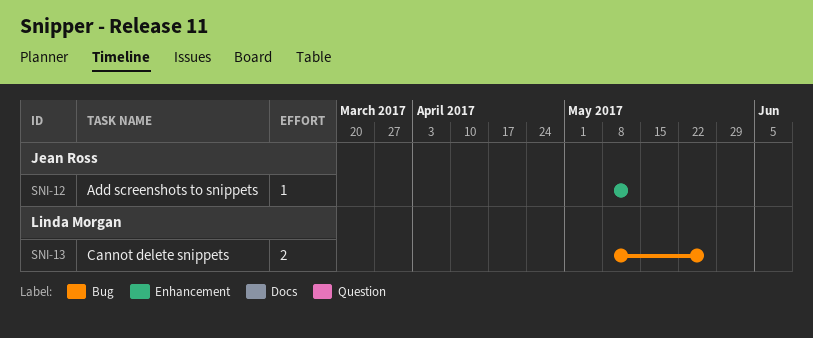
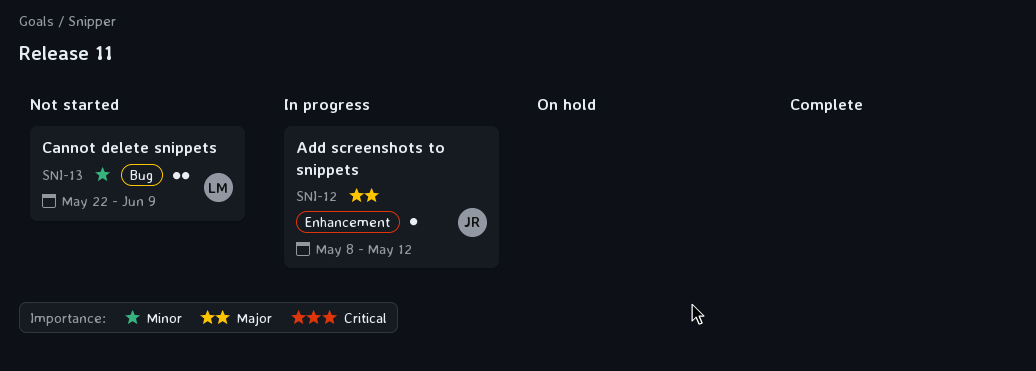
SNI-13, start: May 8 -> May 22
SNI-13, due: May 26 -> Jun 9

